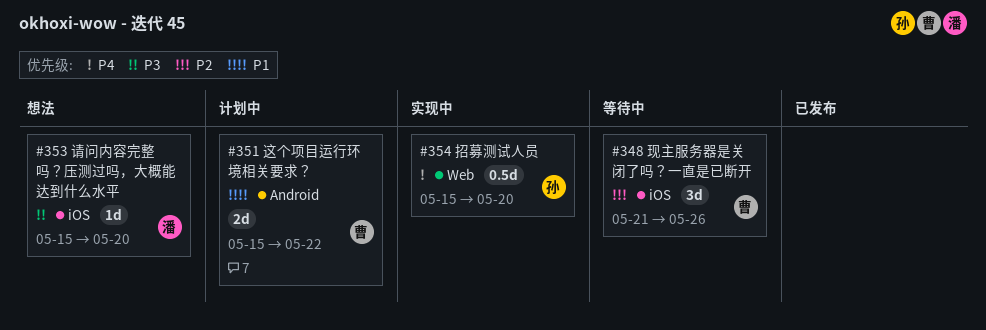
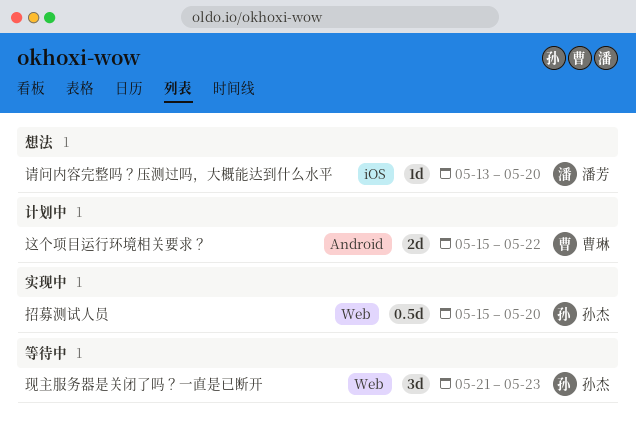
现主服务器是关闭了吗？一直是已断开, owner: 曹琳 -> 孙杰
现主服务器是关闭了吗？一直是已断开, label: iOS -> Web
现主服务器是关闭了吗？一直是已断开, due: May 26 -> May 23
请问内容完整吗？压测过吗，大概能达到什么水平, start: May 15 -> May 13

